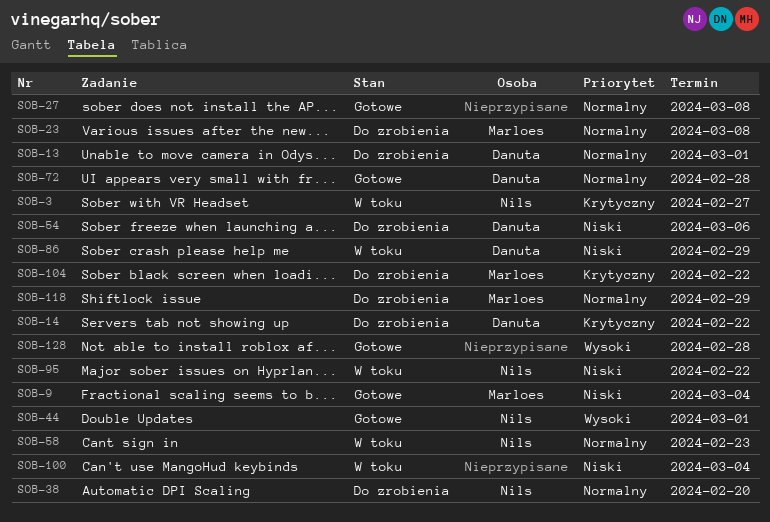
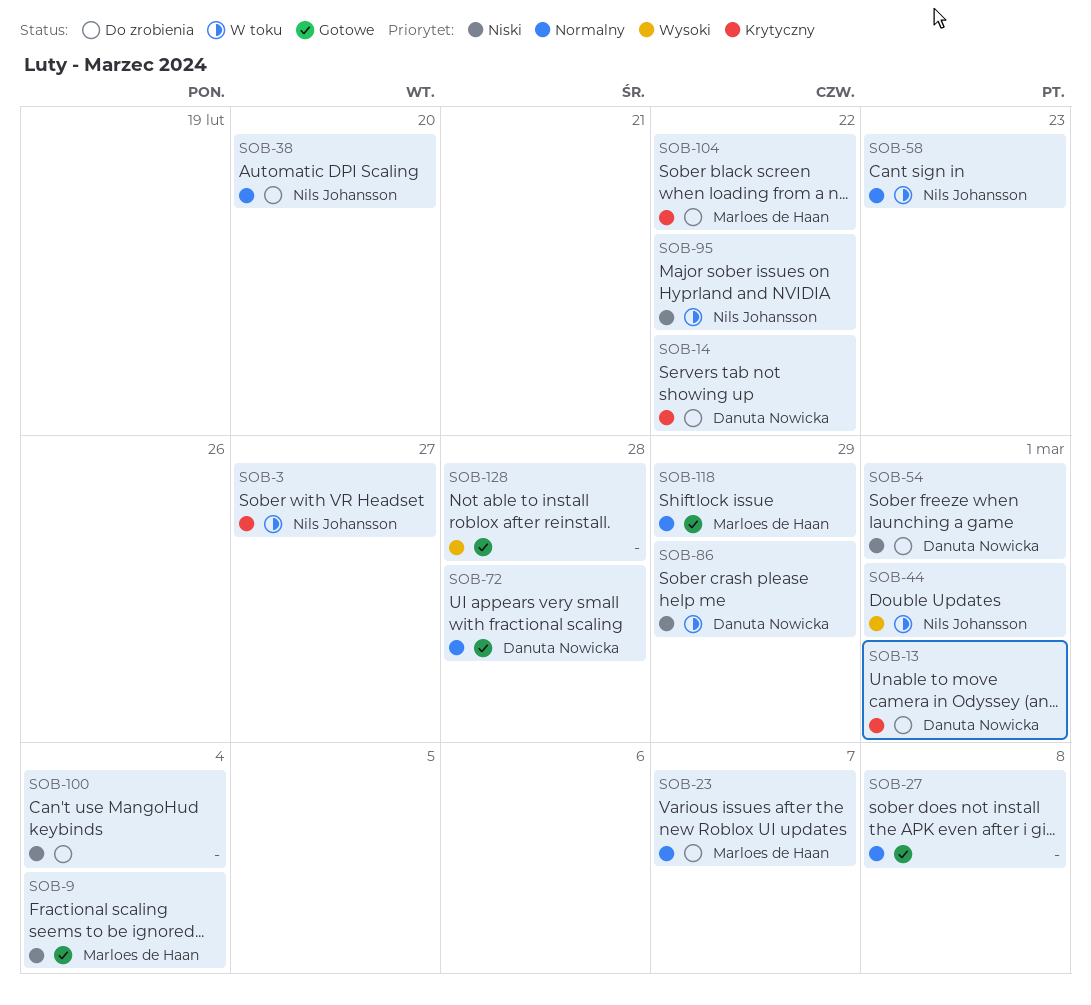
SOB-13, priority: Normalny -> Krytyczny
SOB-23, due: Mar 8 -> Mar 7
SOB-44, status: Gotowe -> W toku
SOB-54, due: Mar 6 -> Mar 1
SOB-100, status: W toku -> Do zrobienia
SOB-118, status: Do zrobienia -> Gotowe

